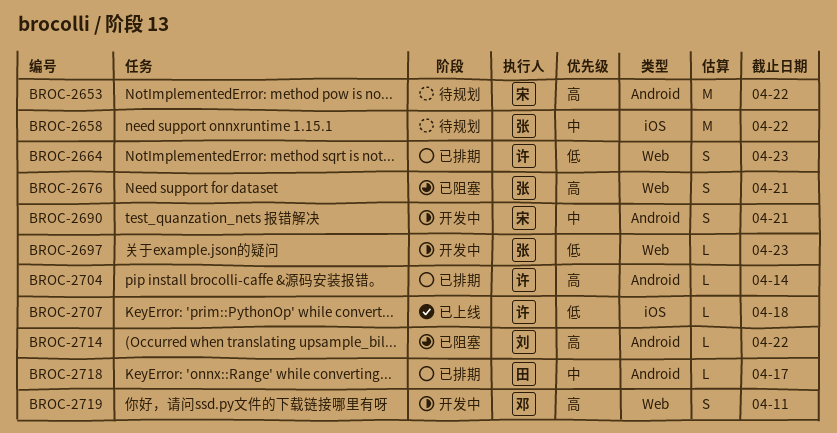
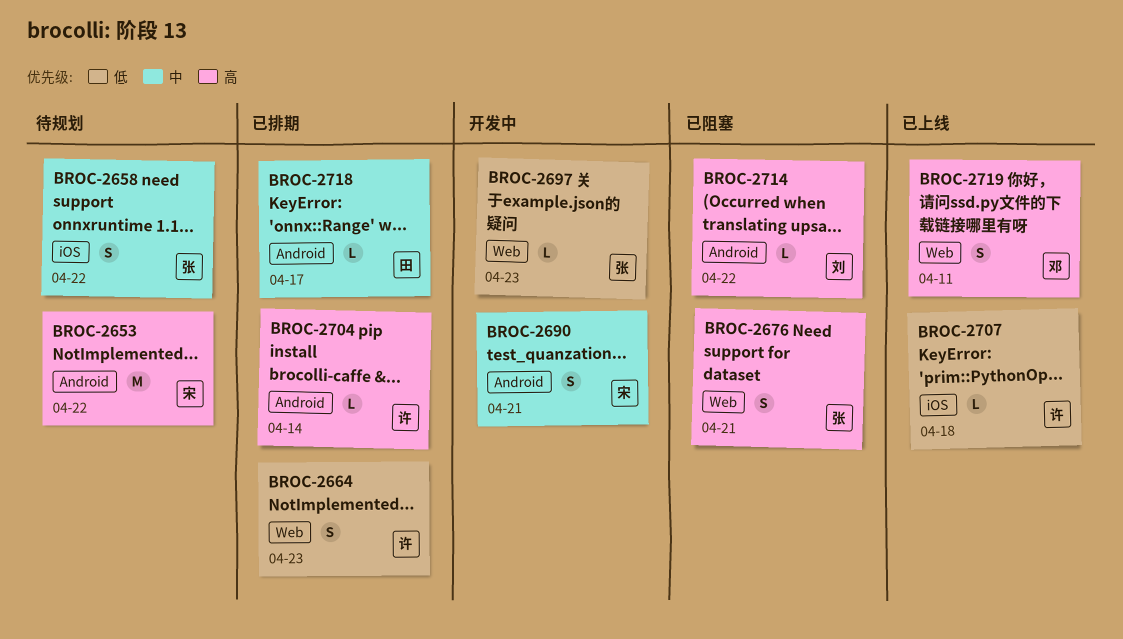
BROC-2658, estimate: M -> S
BROC-2719, status: 开发中 -> 已上线

